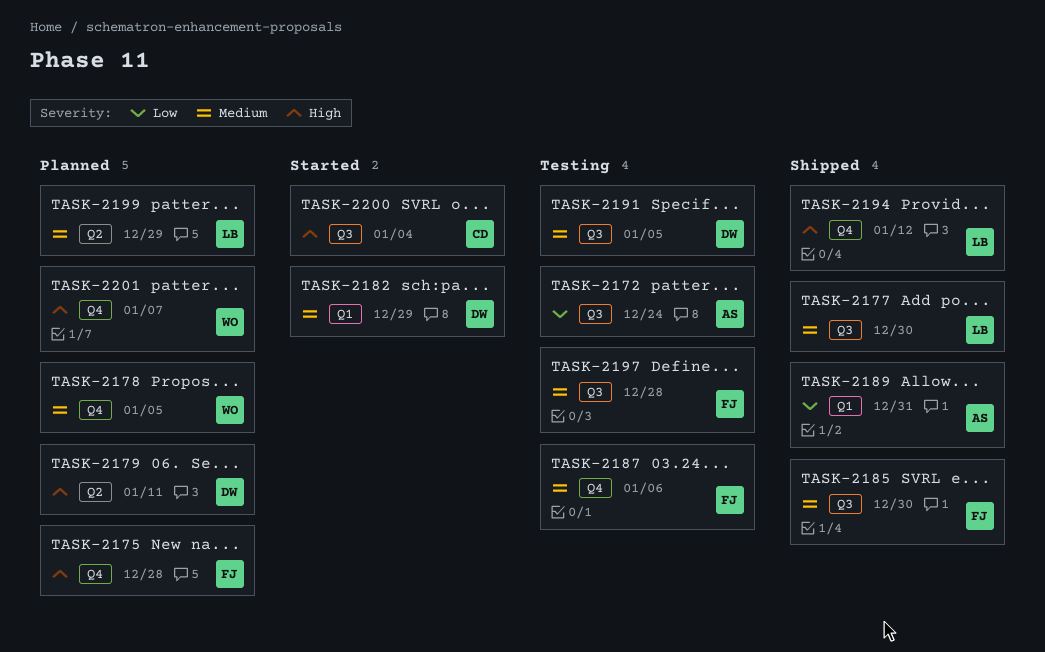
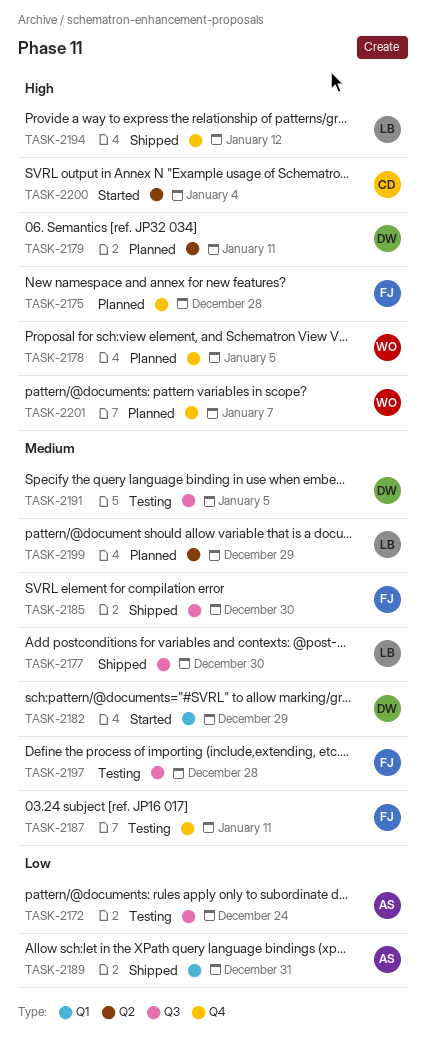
TASK-2178, priority: Medium -> High
TASK-2187, due: Jan 6 -> Jan 11
TASK-2200, label: Q3 -> Q2

